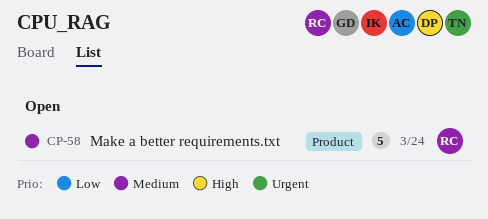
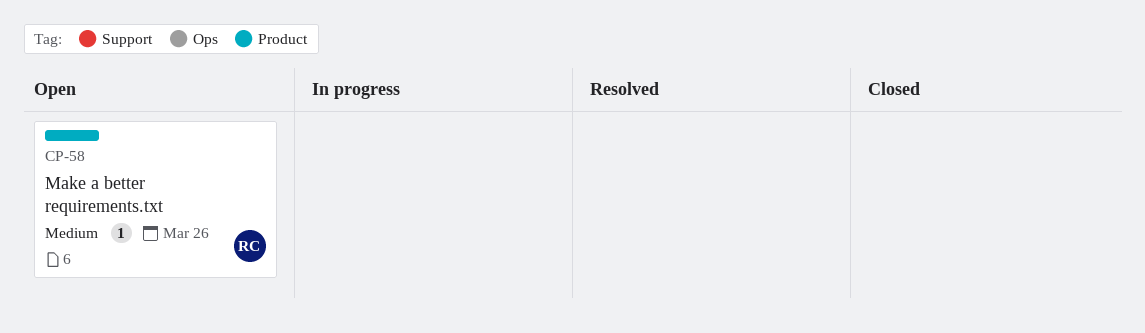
CP-58, estimate: 5 -> 1
CP-58, due: Mar 24 -> Mar 26

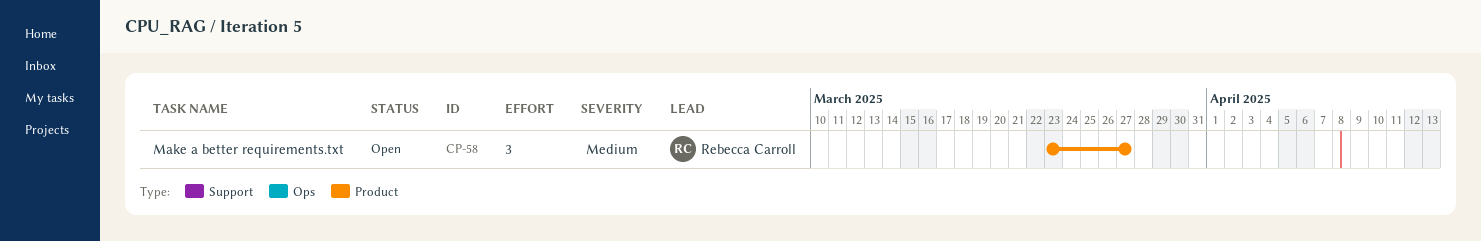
CP-58, estimate: 1 -> 3
CP-58, due: Mar 26 -> Mar 27

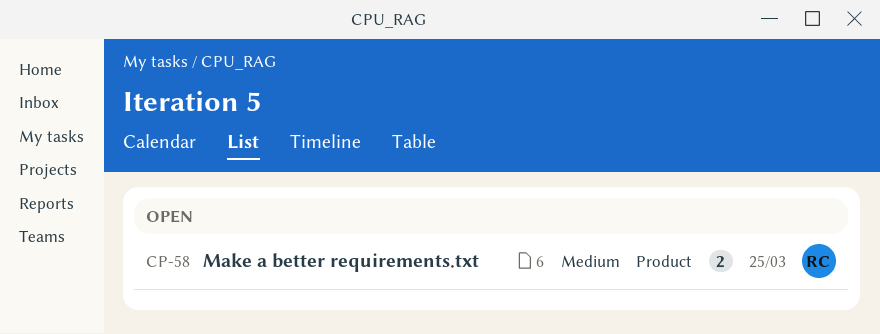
CP-58, estimate: 3 -> 2
CP-58, due: Mar 27 -> Mar 25

